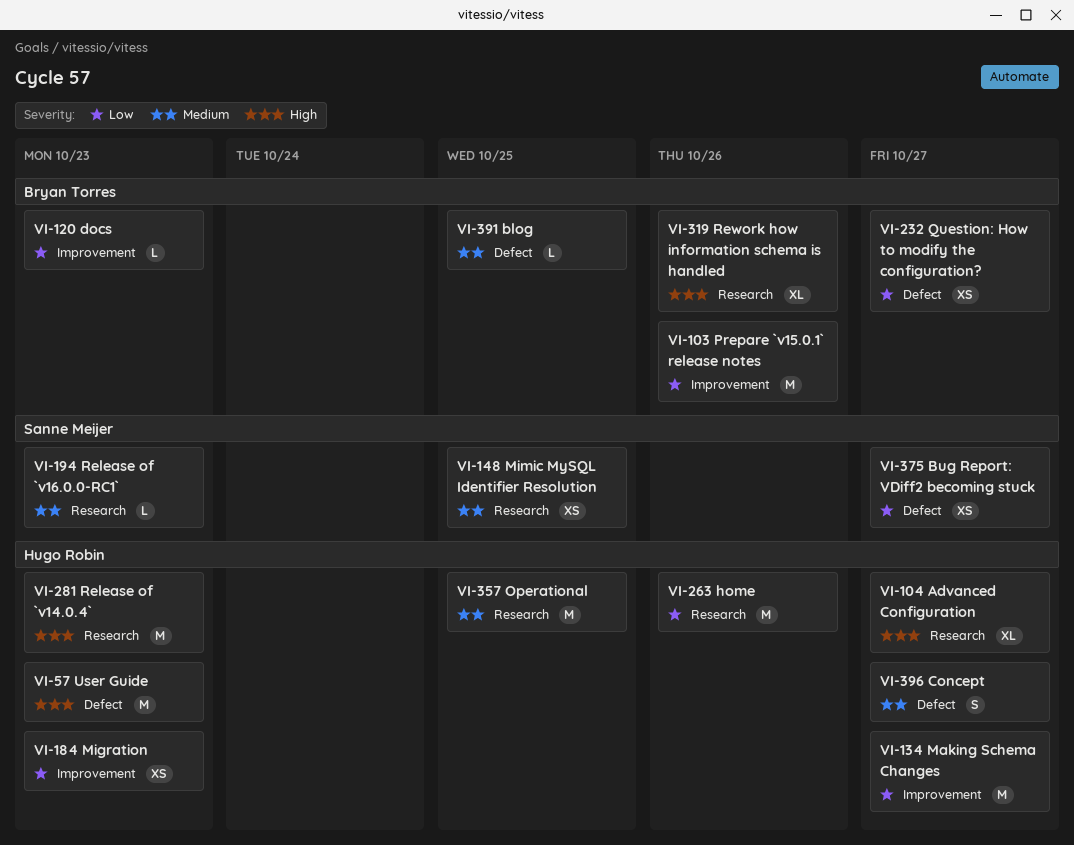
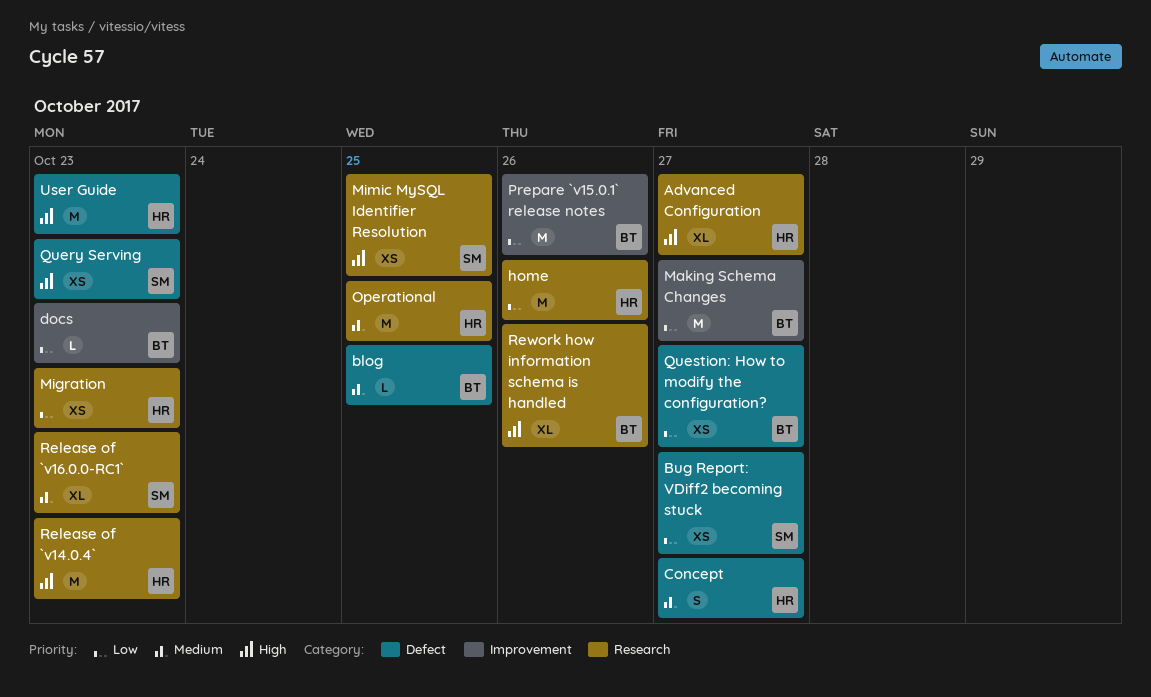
Making Schema Changes, owner: Hugo Robin -> Bryan Torres
Migration, label: Improvement -> Research
Mimic MySQL Identifier Resolution, priority: Medium -> High
Query Serving: none -> present
Release of `v16.0.0-RC1`, estimate: L -> XL

